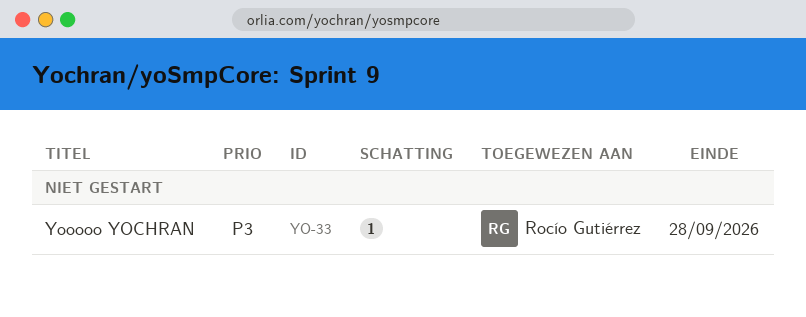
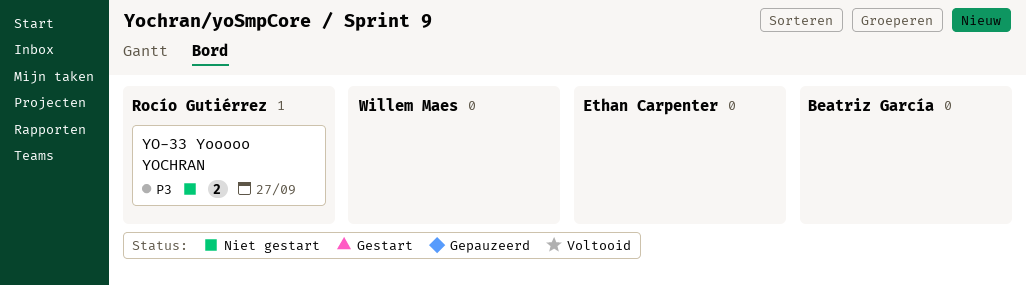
YO-33, estimate: 1 -> 2
YO-33, due: Sep 28 -> Sep 27

